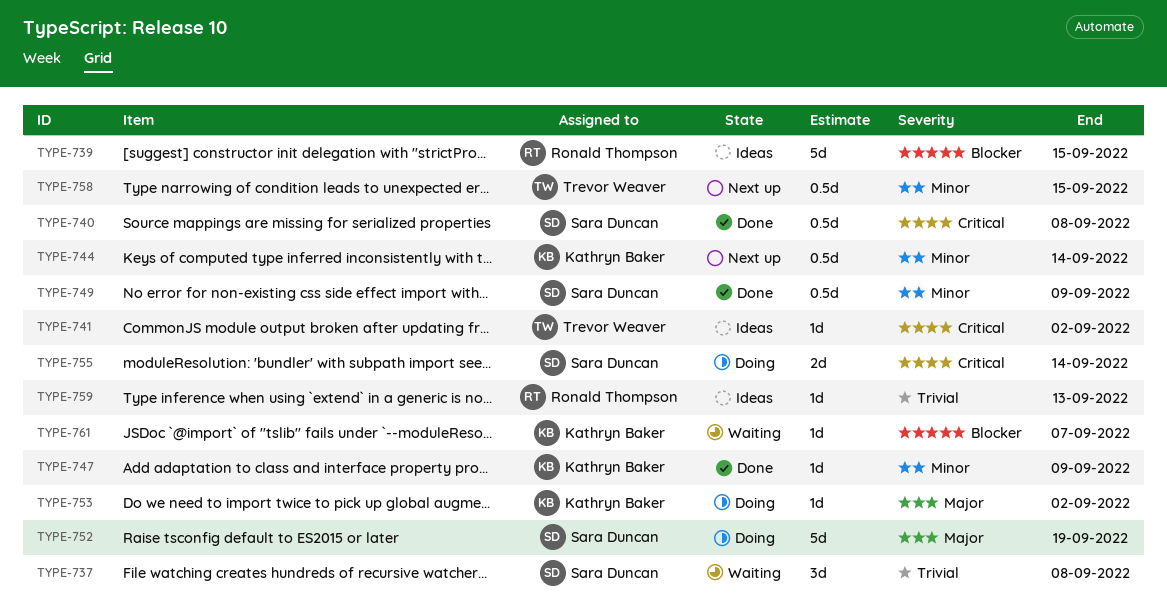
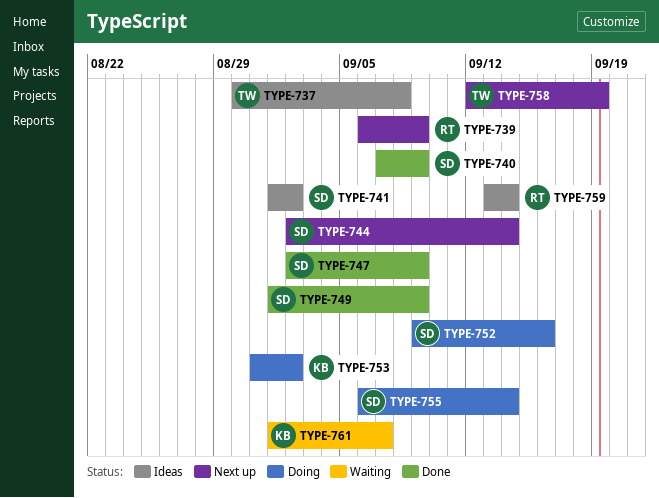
TYPE-737, status: Waiting -> Ideas
TYPE-737, owner: Sara Duncan -> Trevor Weaver
TYPE-739, status: Ideas -> Next up
TYPE-739, due: Sep 15 -> Sep 9
TYPE-740, due: Sep 8 -> Sep 9
TYPE-741, owner: Trevor Weaver -> Sara Duncan
TYPE-744, owner: Kathryn Baker -> Sara Duncan
TYPE-747, owner: Kathryn Baker -> Sara Duncan
TYPE-752, due: Sep 19 -> Sep 16
TYPE-758, due: Sep 15 -> Sep 19
TYPE-759, due: Sep 13 -> Sep 14

